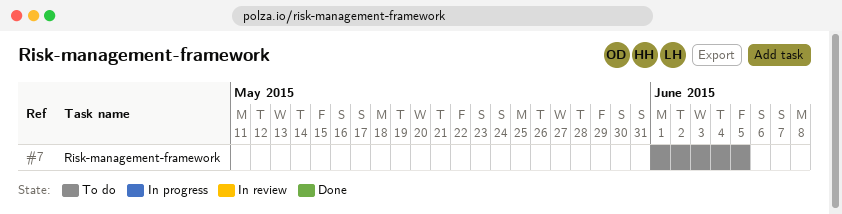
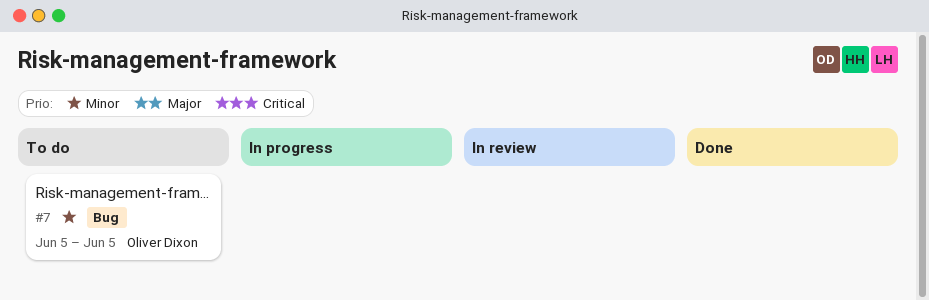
#7, start: Jun 1 -> Jun 5

